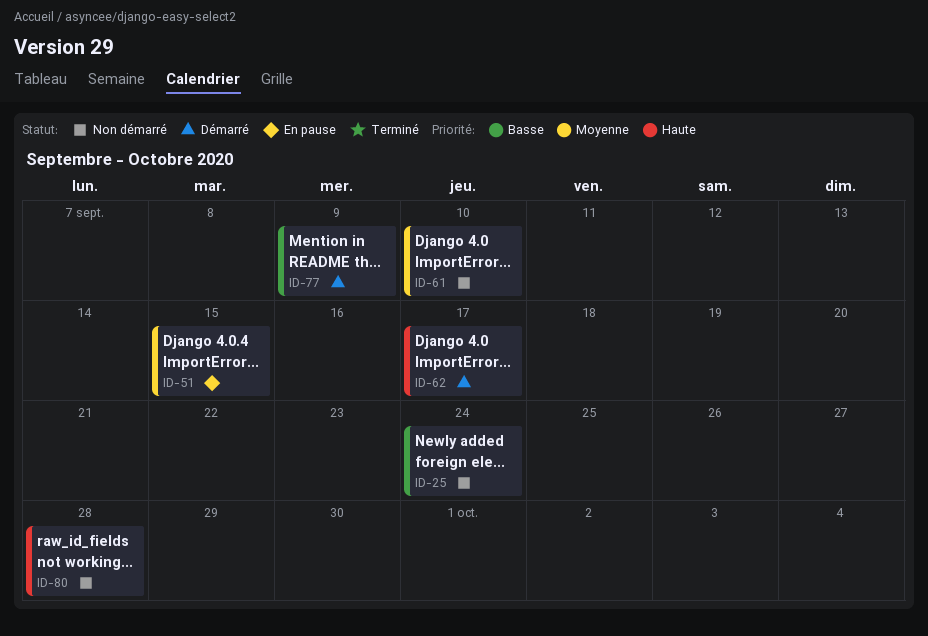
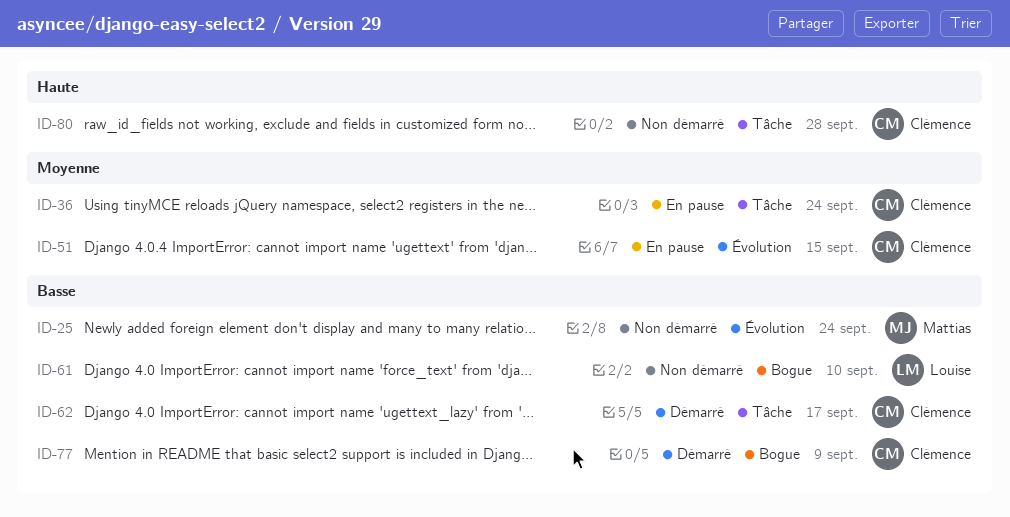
ID-36: none -> present
ID-61, priority: Moyenne -> Basse
ID-62, priority: Haute -> Basse

